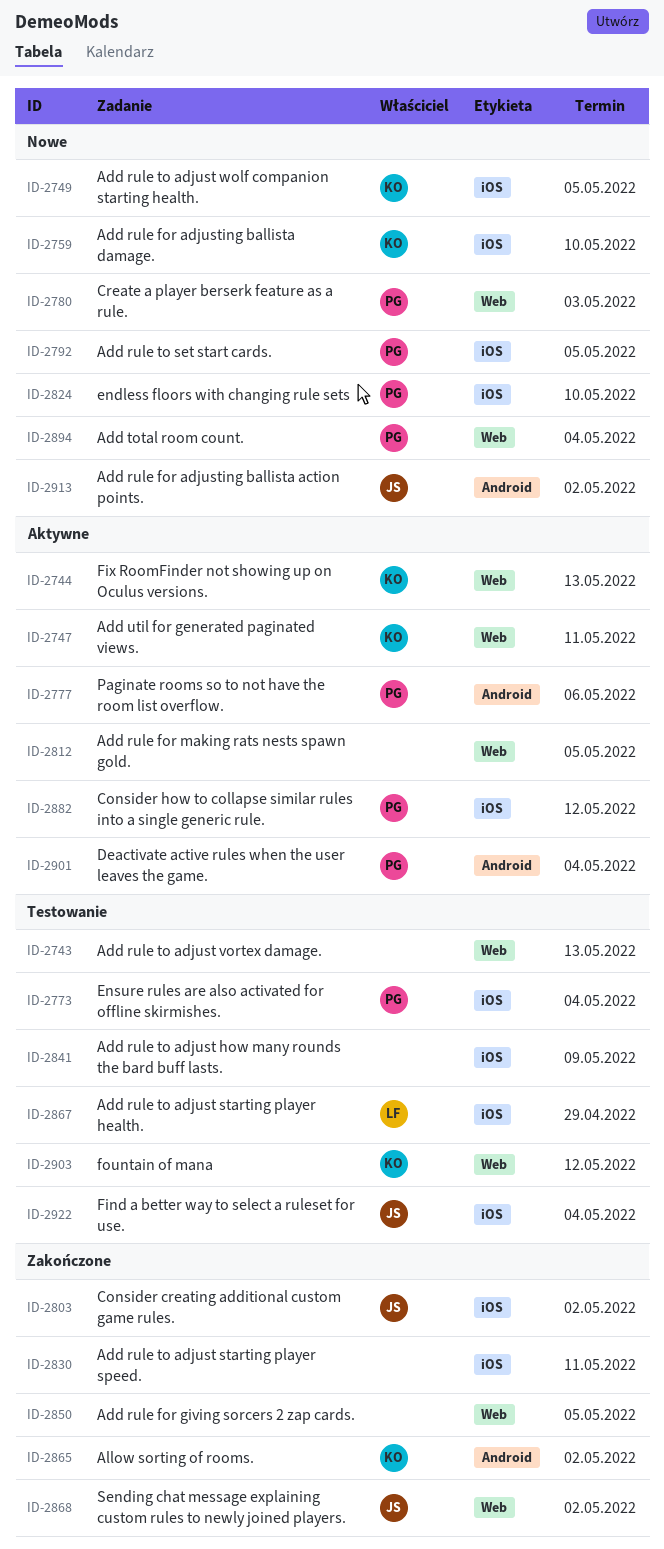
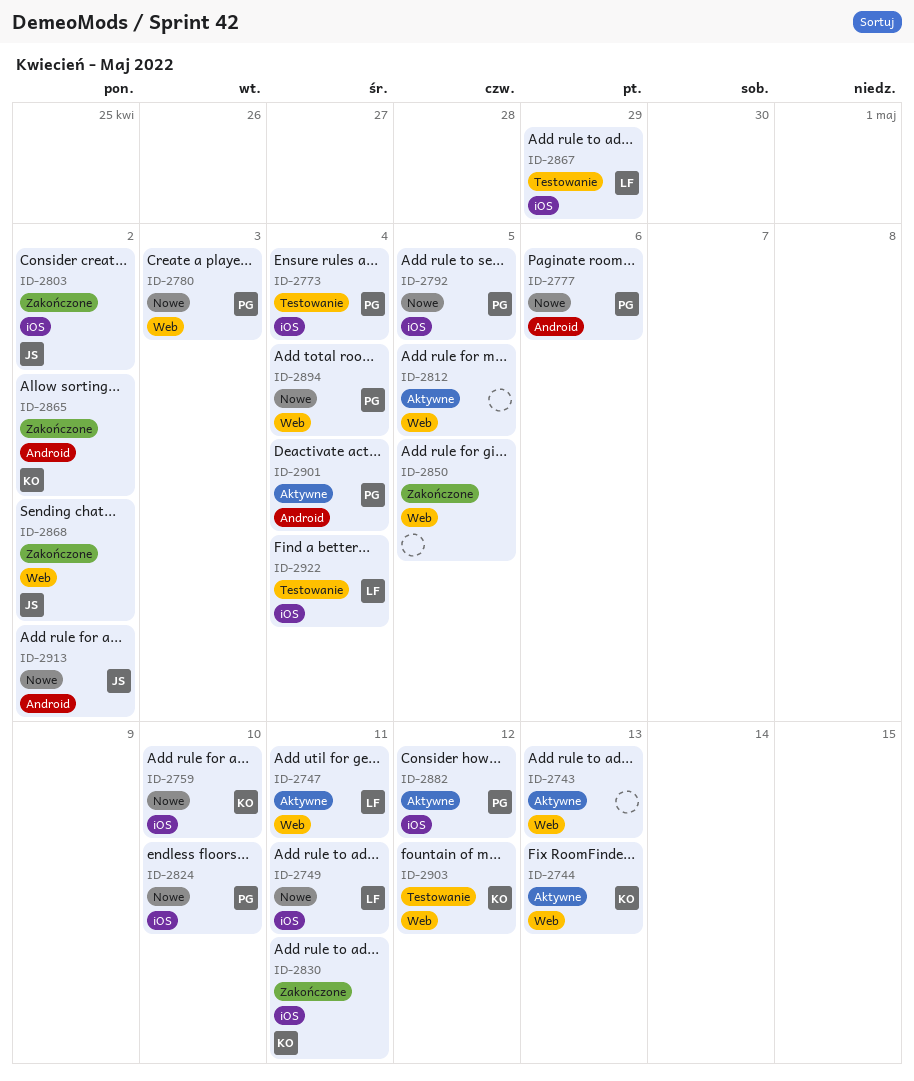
ID-2743, status: Testowanie -> Aktywne
ID-2747, owner: KO -> LF
ID-2749, owner: KO -> LF
ID-2749, due: May 5 -> May 11
ID-2777, status: Aktywne -> Nowe
ID-2830, owner: none -> KO
ID-2841: present -> none
ID-2922, owner: JS -> LF

